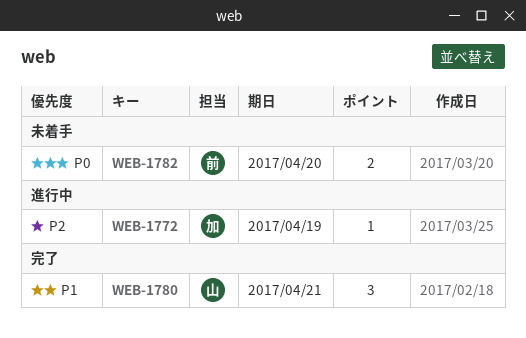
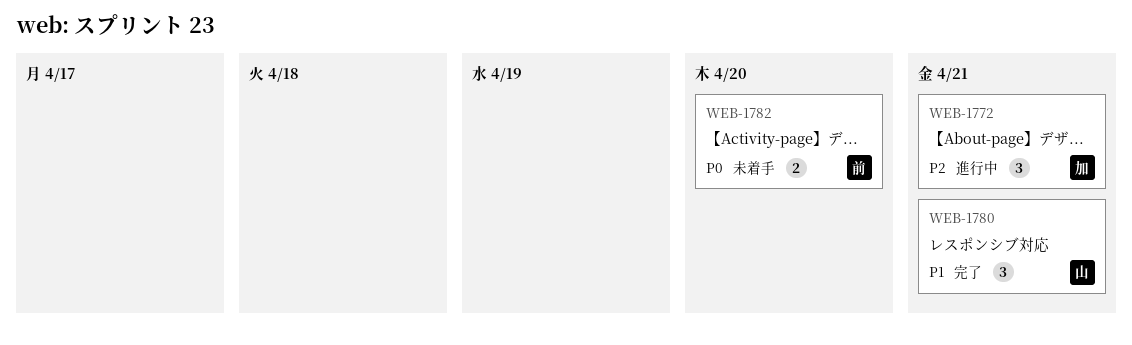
WEB-1772, estimate: 1 -> 3
WEB-1772, due: Apr 19 -> Apr 21

